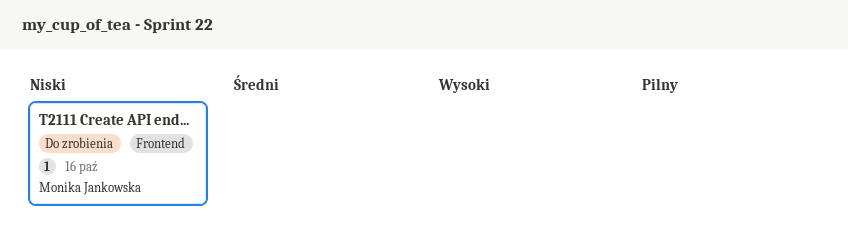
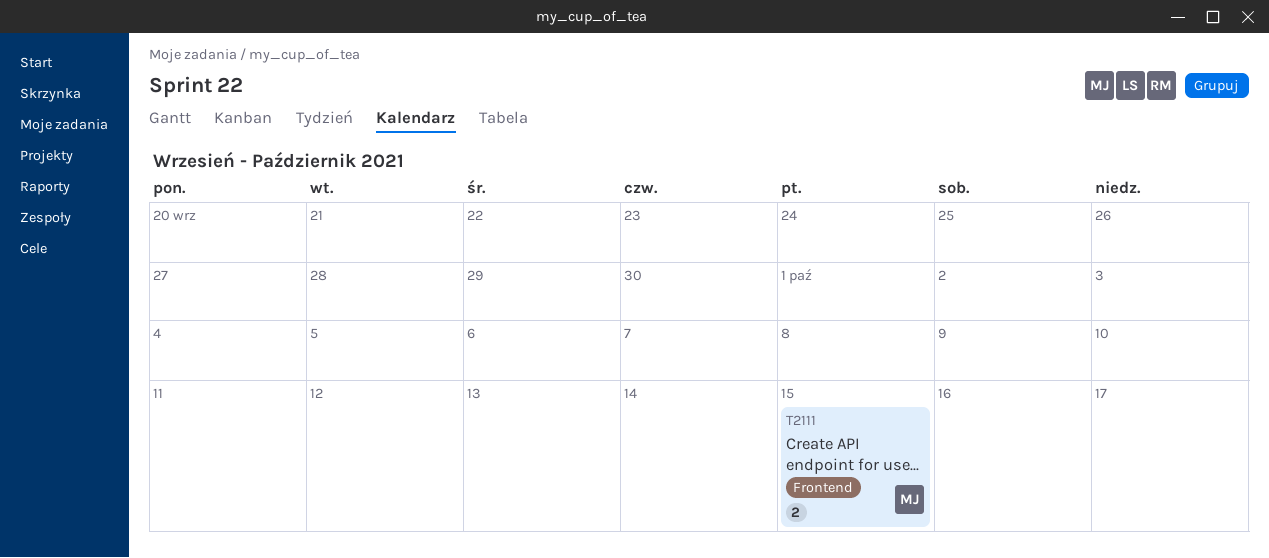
T2111, estimate: 1 -> 2
T2111, due: Oct 16 -> Oct 15

